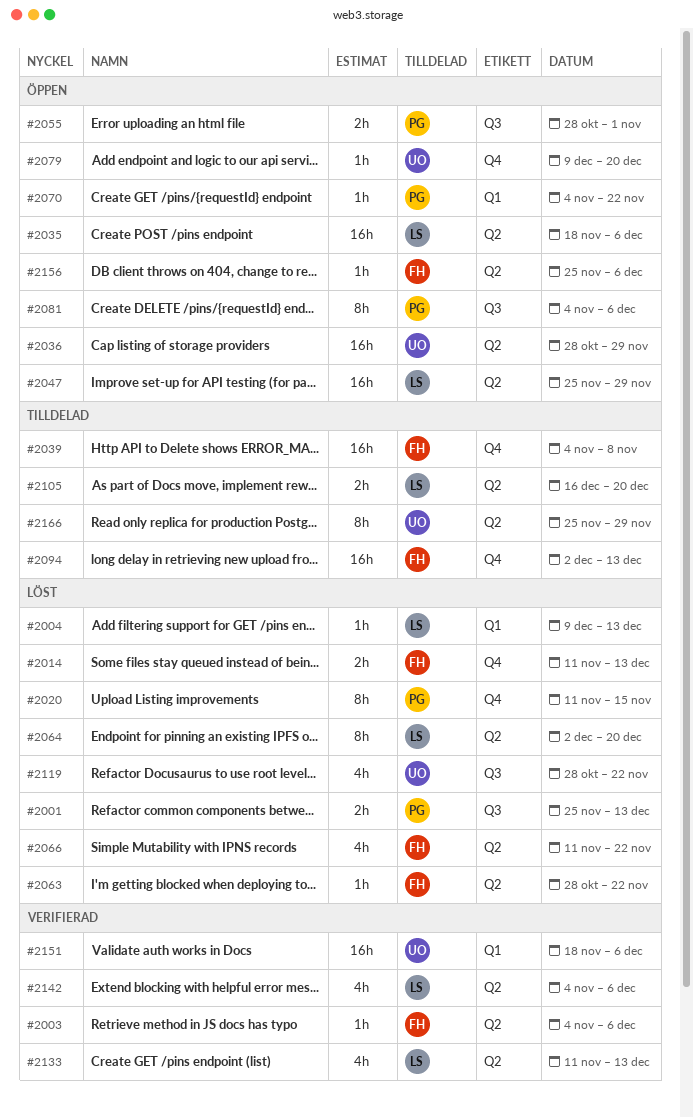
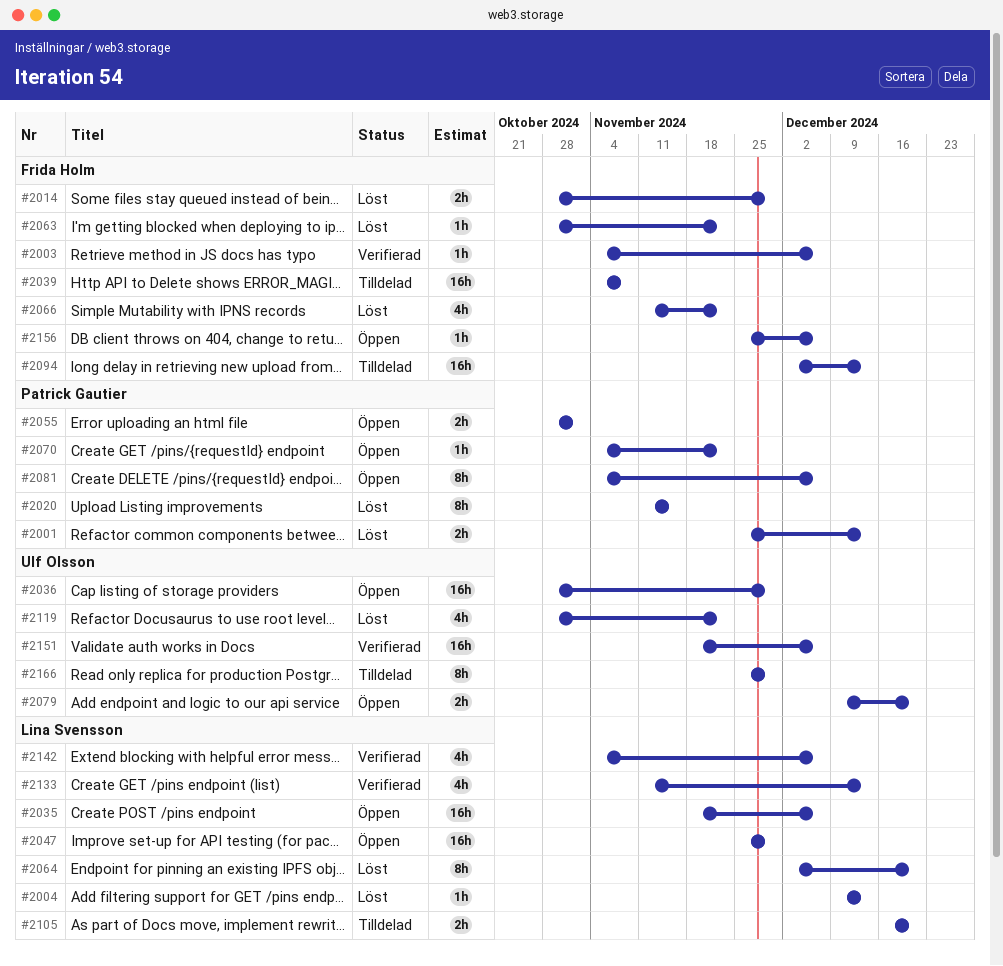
#2014, start: Nov 11 -> Oct 28
#2014, due: Dec 13 -> Nov 29
#2079, estimate: 1h -> 2h

